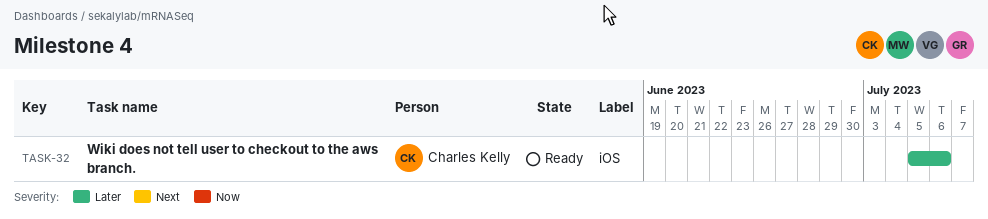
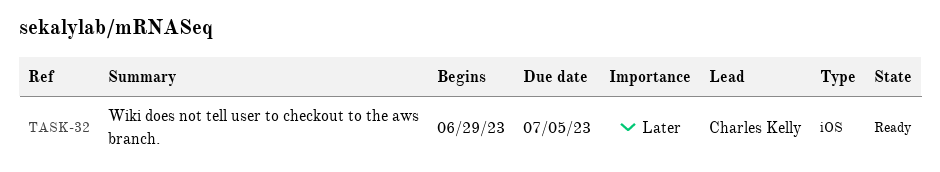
TASK-32, start: Jul 5 -> Jun 29
TASK-32, due: Jul 6 -> Jul 5

